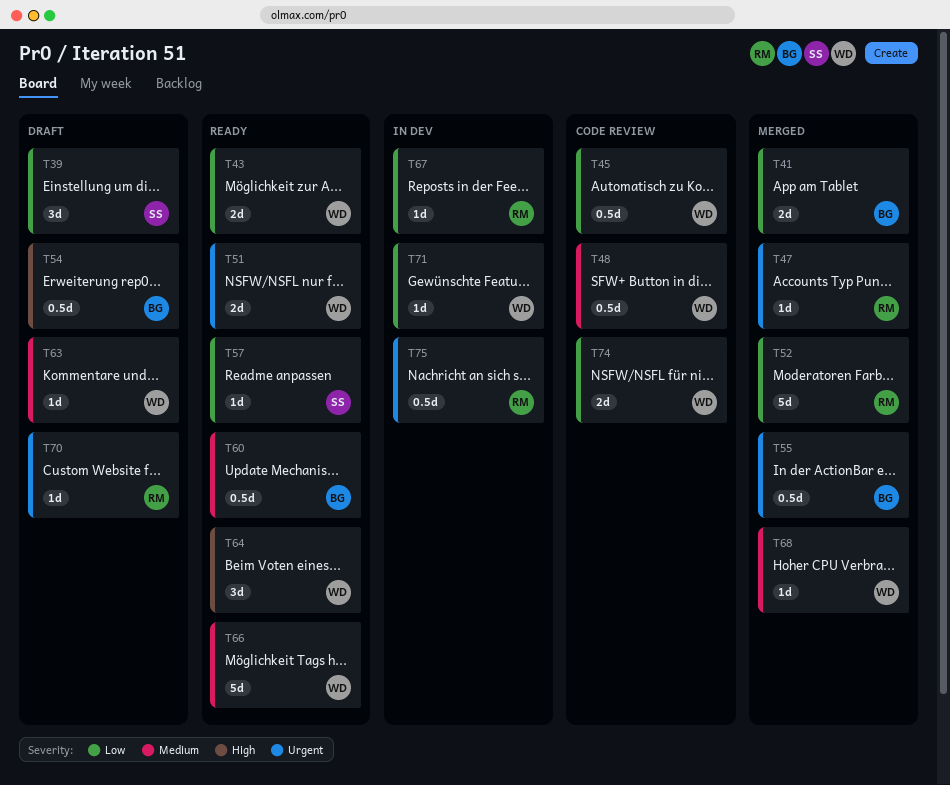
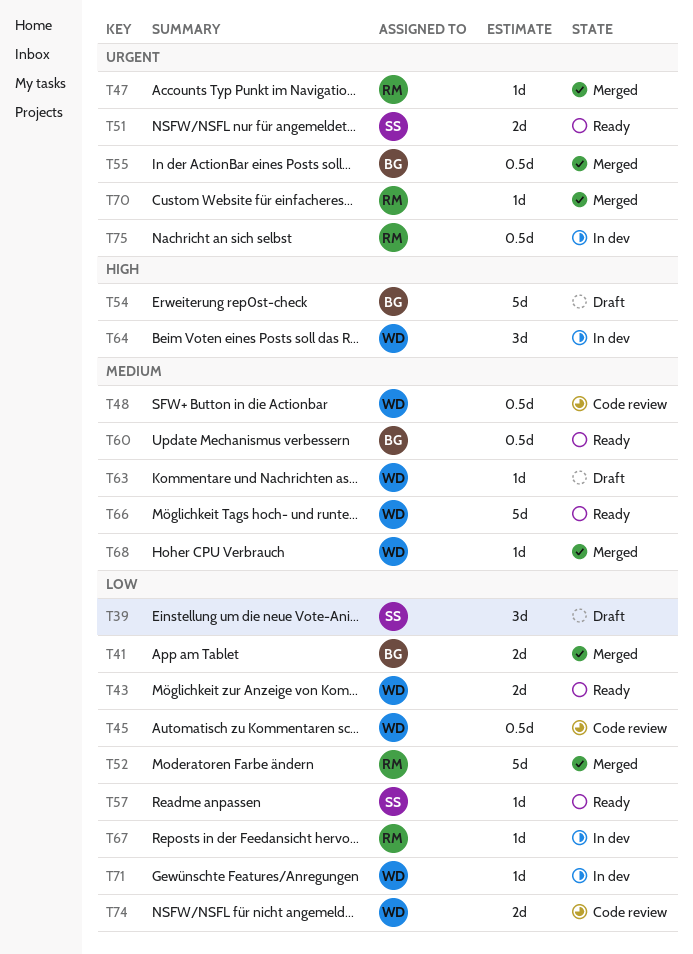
T51, owner: WD -> SS
T54, estimate: 0.5d -> 5d
T64, status: Ready -> In dev
T70, status: Draft -> Merged

